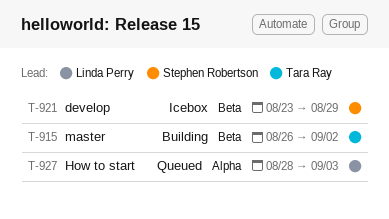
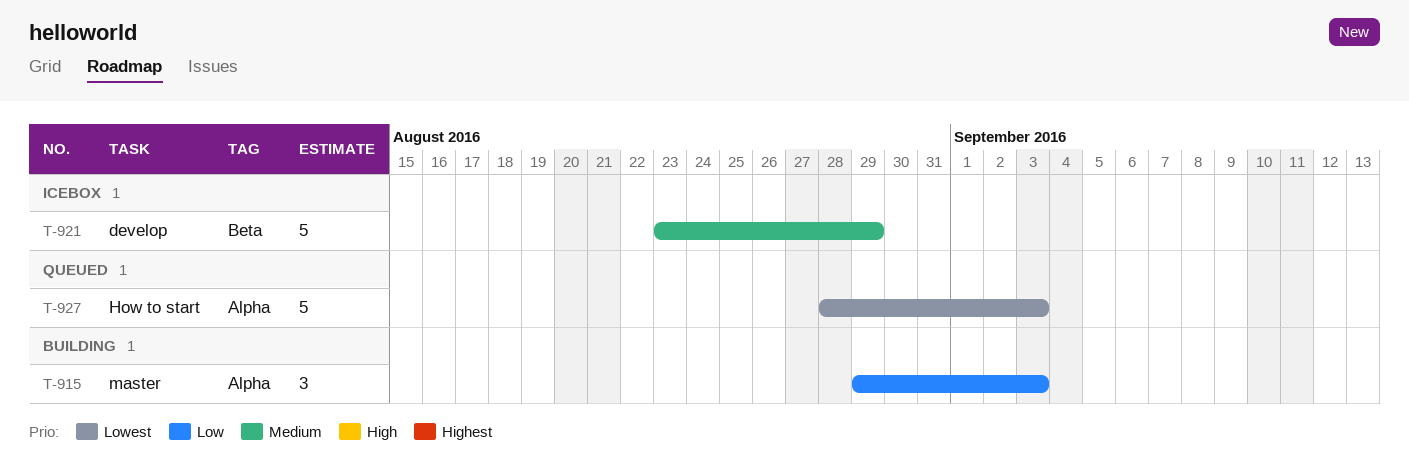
T-915, label: Beta -> Alpha
T-915, start: Aug 26 -> Aug 29
T-915, due: Sep 2 -> Sep 3

